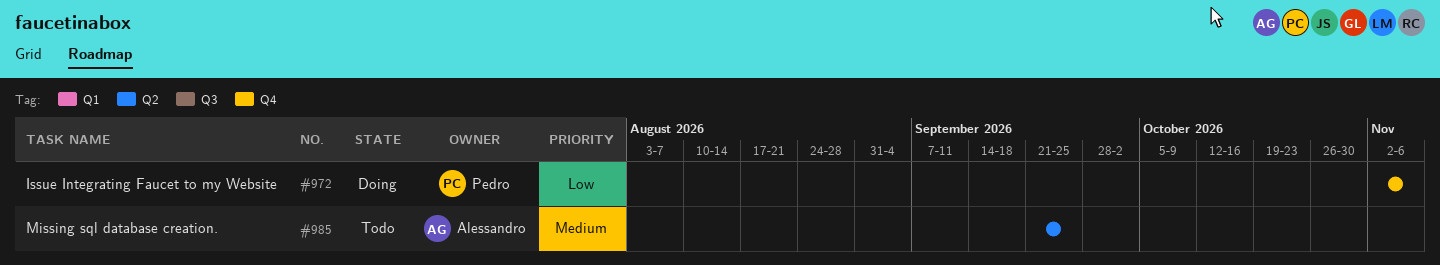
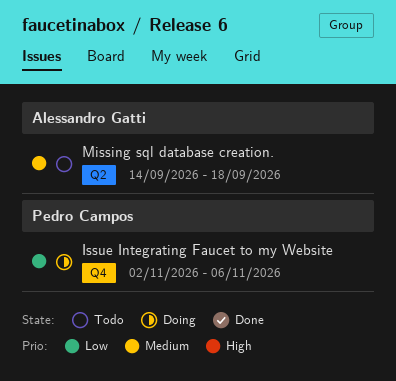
Missing sql database creation., start: Sep 21 -> Sep 14
Missing sql database creation., due: Sep 25 -> Sep 18

